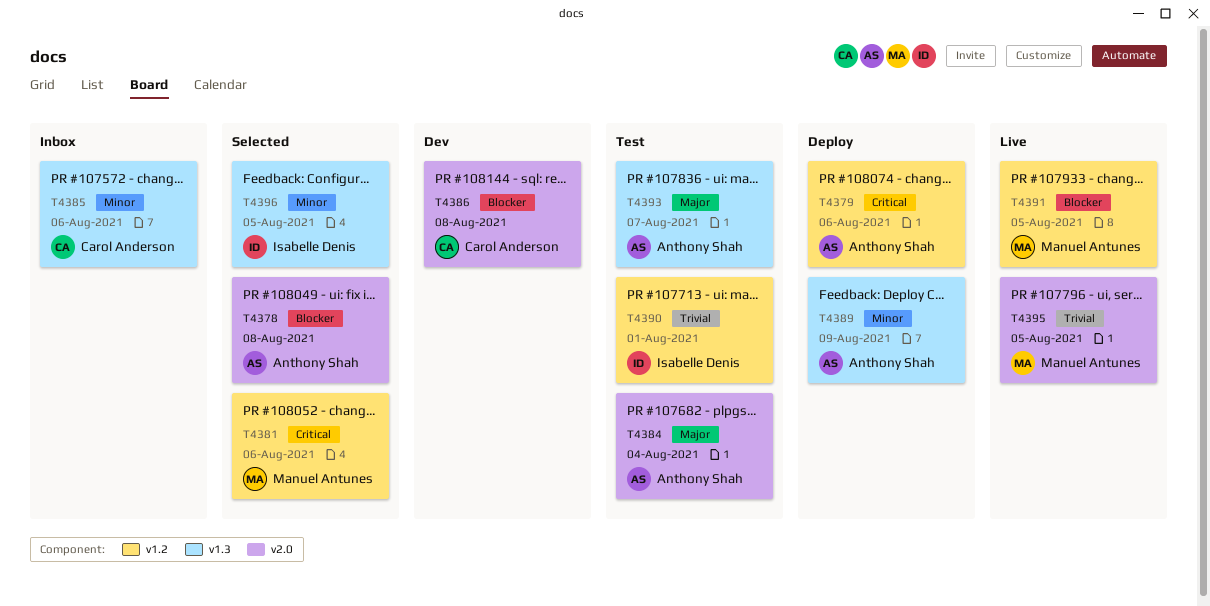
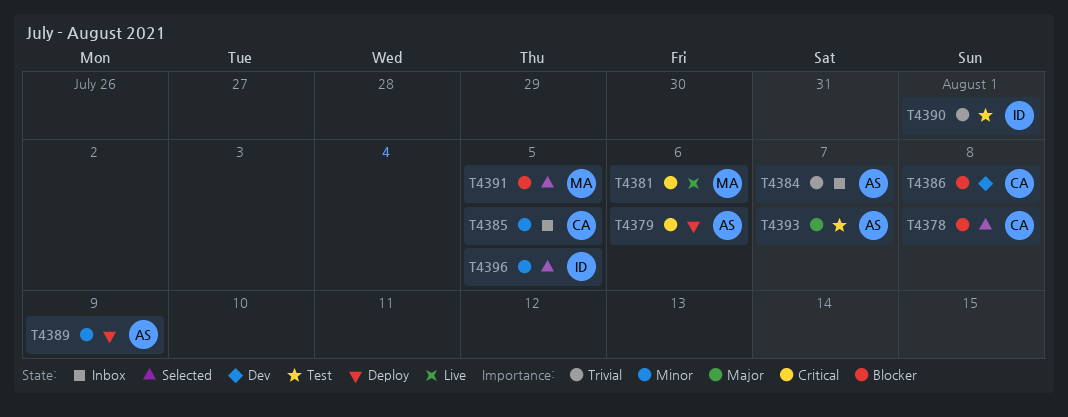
T4378, owner: Anthony Shah -> Carol Anderson
T4381, status: Selected -> Live
T4384, status: Test -> Inbox
T4384, priority: Major -> Trivial
T4384, due: Aug 4 -> Aug 7
T4385, due: Aug 6 -> Aug 5
T4391, status: Live -> Selected
T4395: present -> none

